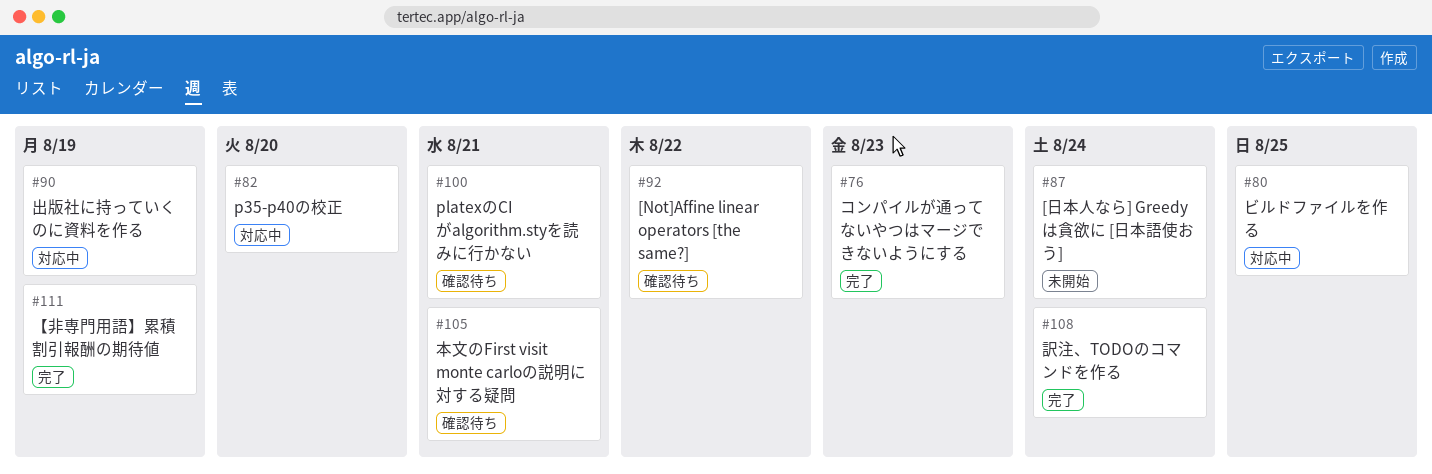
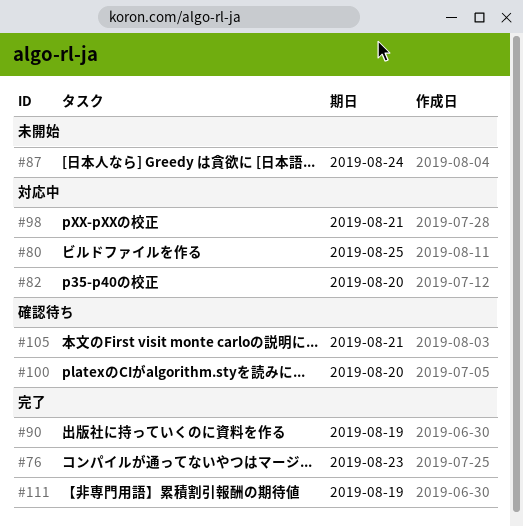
#90, status: 対応中 -> 完了
#92: present -> none
#98: none -> present
#100, due: Aug 21 -> Aug 20
#108: present -> none

